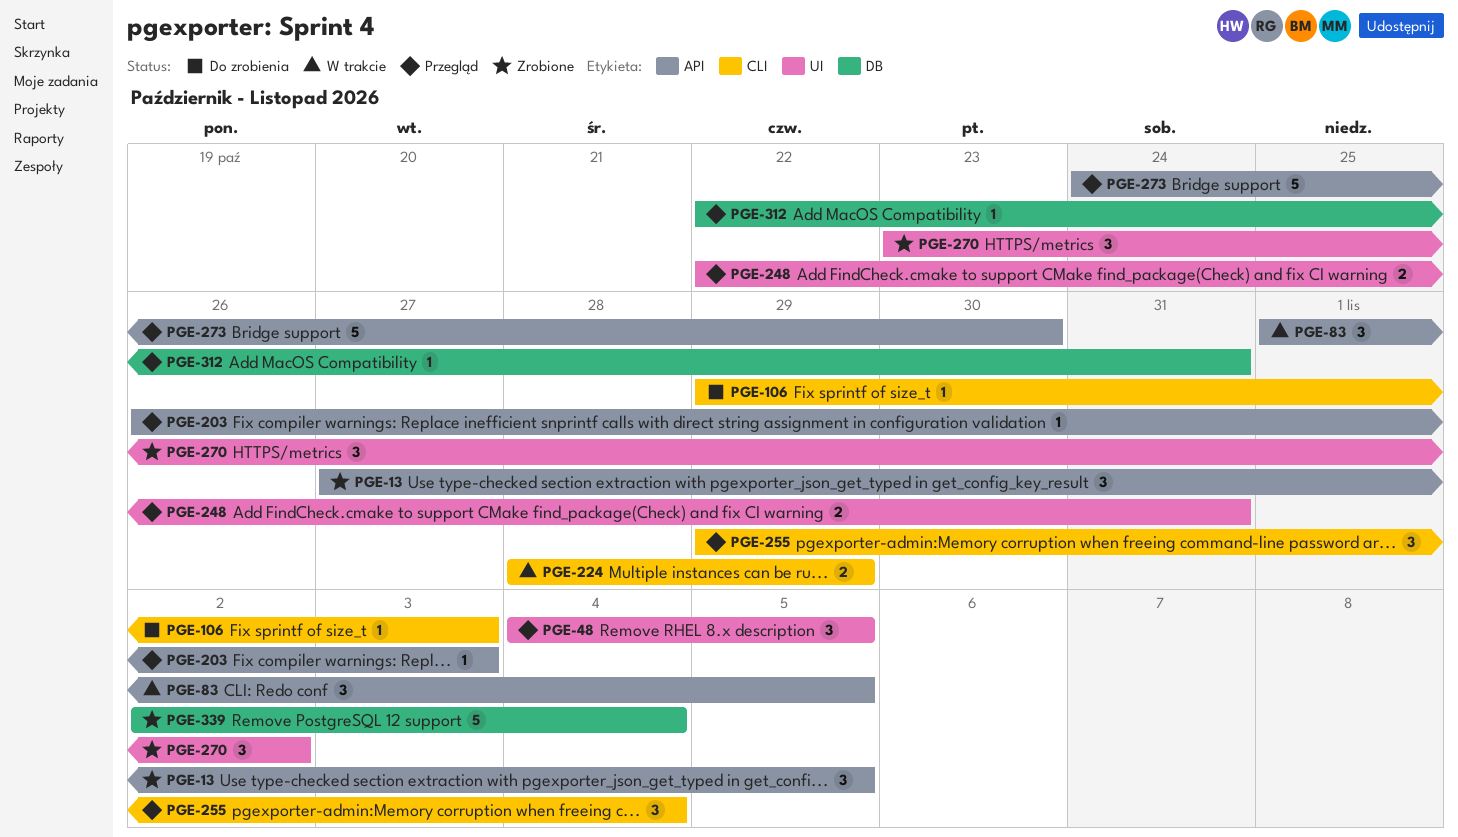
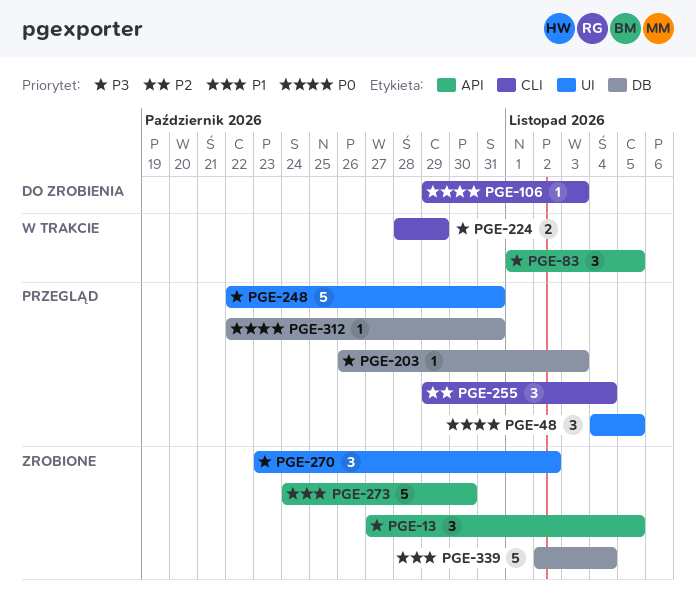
PGE-203, label: API -> DB
PGE-248, estimate: 2 -> 5
PGE-273, status: Przegląd -> Zrobione

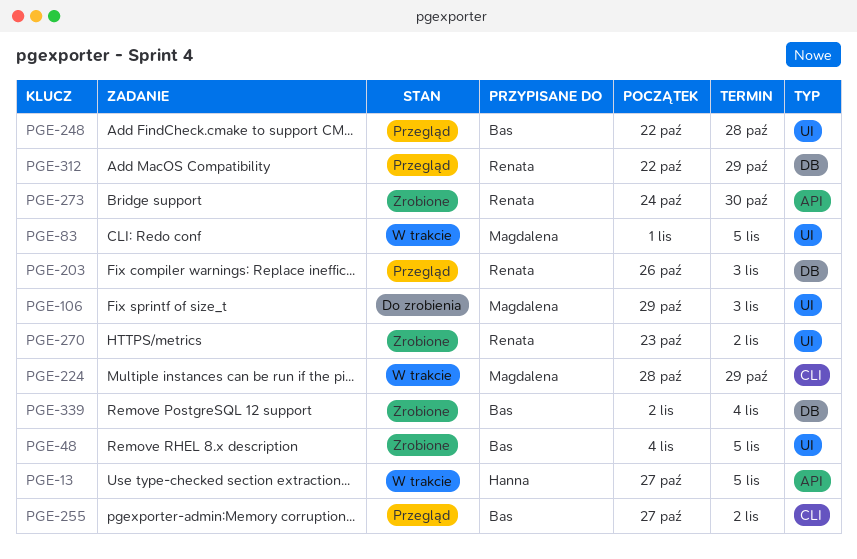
PGE-13, status: Zrobione -> W trakcie
PGE-48, status: Przegląd -> Zrobione
PGE-83, label: API -> UI
PGE-106, label: CLI -> UI
PGE-248, due: Oct 31 -> Oct 28
PGE-255, start: Oct 29 -> Oct 27
PGE-255, due: Nov 4 -> Nov 2
PGE-312, due: Oct 31 -> Oct 29

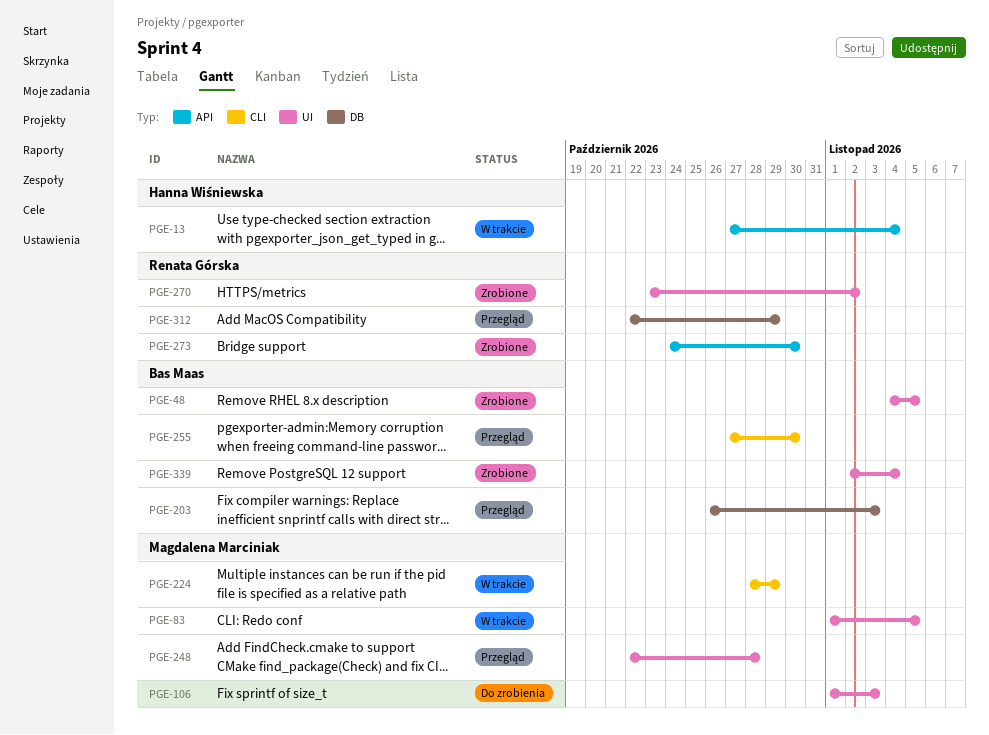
PGE-13, due: Nov 5 -> Nov 4
PGE-106, start: Oct 29 -> Nov 1
PGE-203, owner: Renata Górska -> Bas Maas
PGE-248, owner: Bas Maas -> Magdalena Marciniak
PGE-255, due: Nov 2 -> Oct 30
PGE-339, label: DB -> UI

